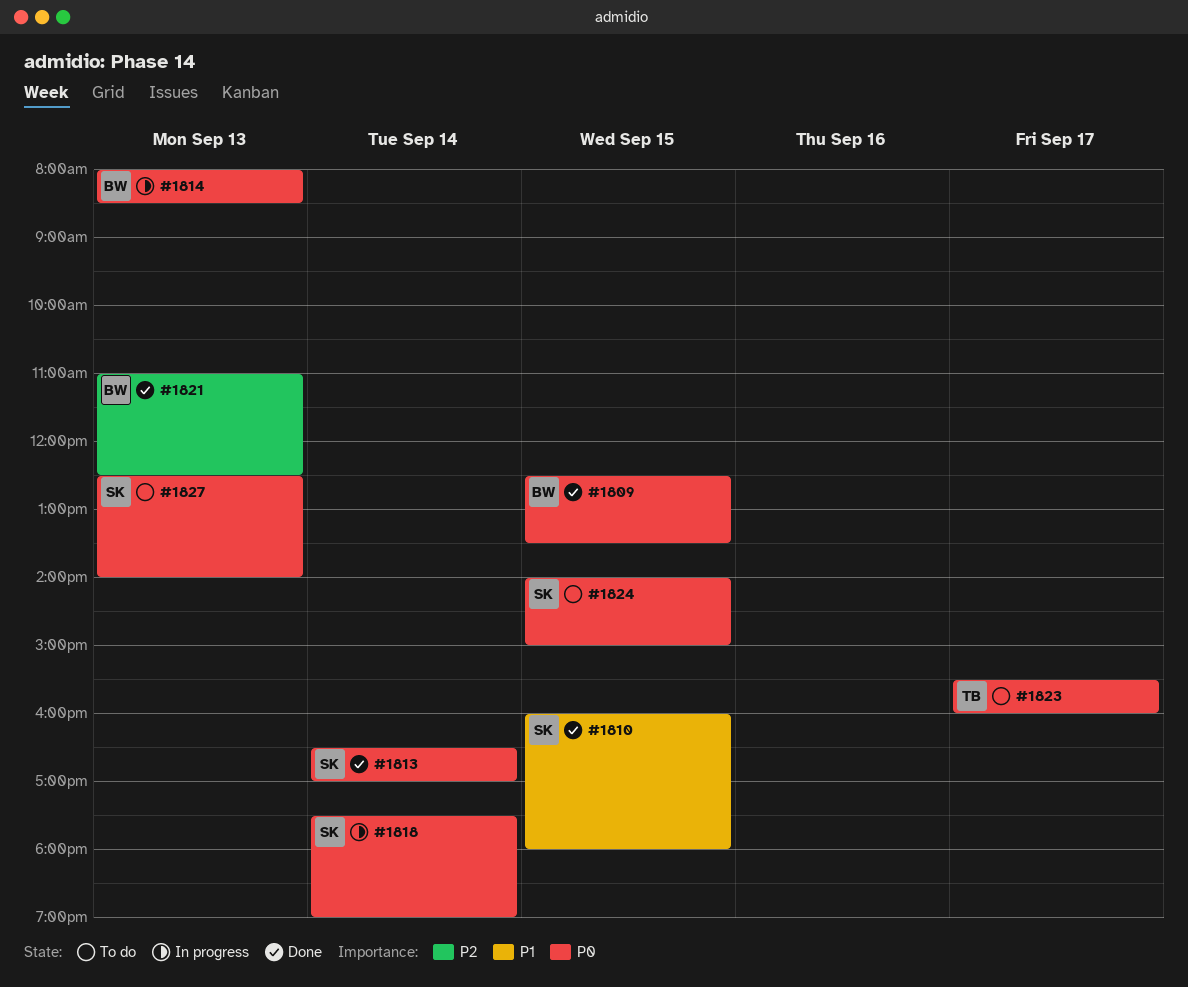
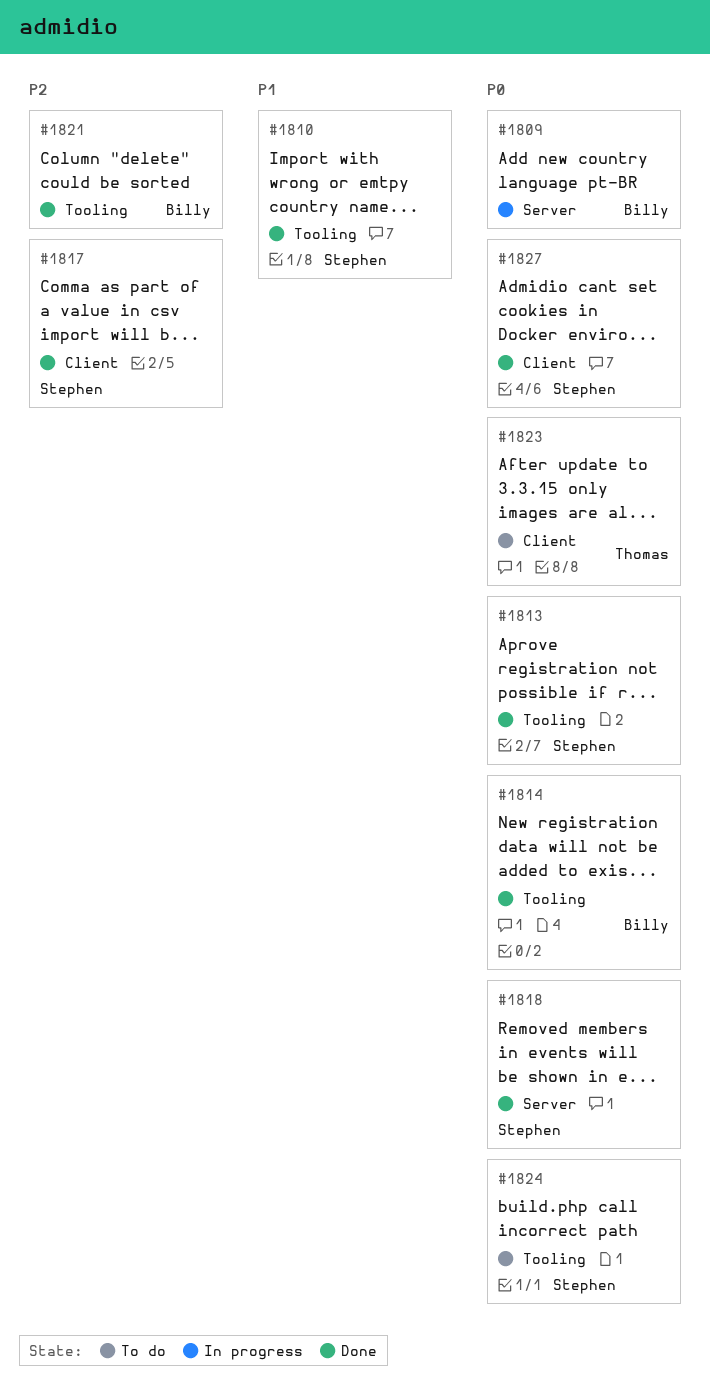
#1809, status: Done -> In progress
#1814, status: In progress -> Done
#1817: none -> present
#1818, status: In progress -> Done
#1827, status: To do -> Done

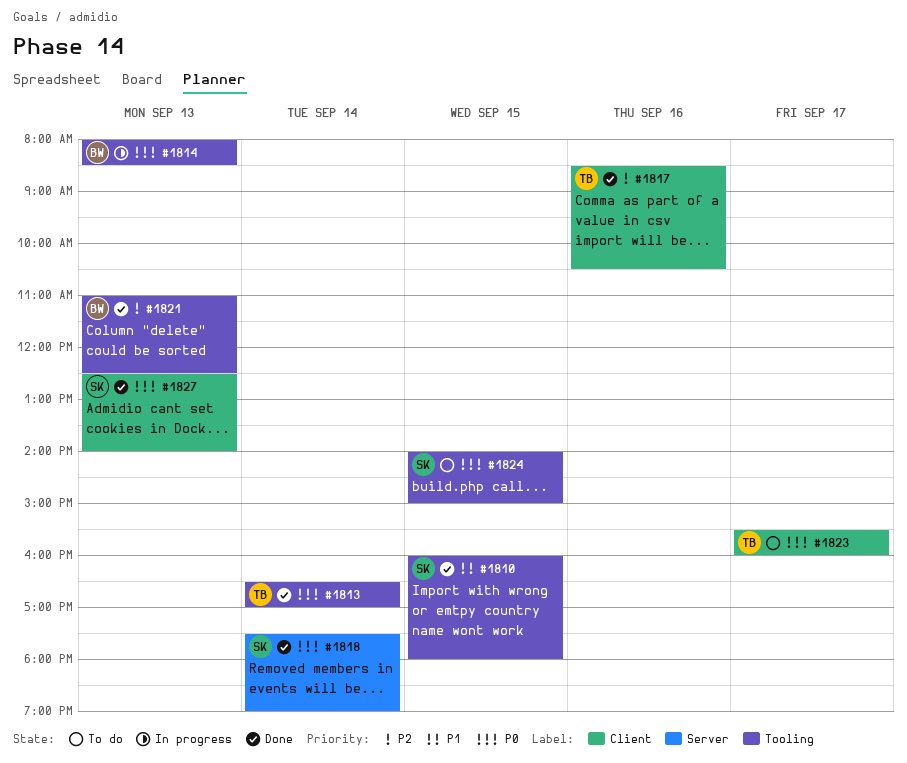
#1809: present -> none
#1813, owner: Stephen -> Thomas
#1814, status: Done -> In progress
#1817, owner: Stephen -> Thomas

